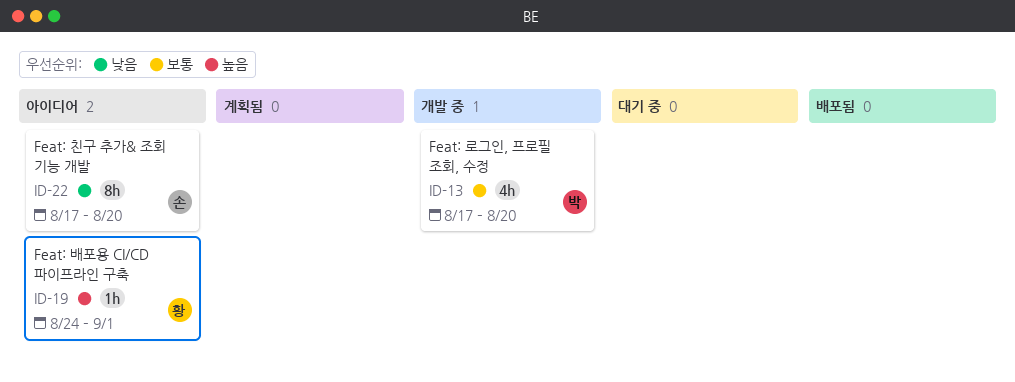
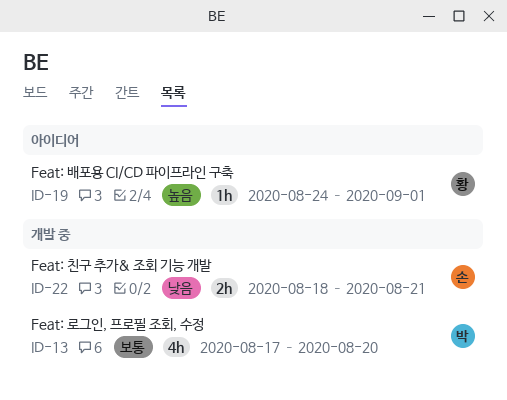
ID-22, status: 아이디어 -> 개발 중
ID-22, estimate: 8h -> 2h
ID-22, start: Aug 17 -> Aug 18
ID-22, due: Aug 20 -> Aug 21

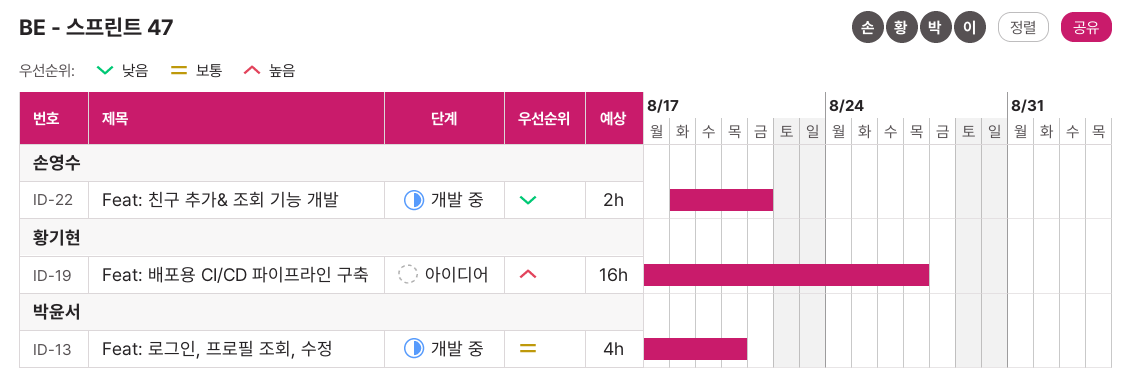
ID-19, estimate: 1h -> 16h
ID-19, start: Aug 24 -> Aug 17
ID-19, due: Sep 1 -> Aug 27

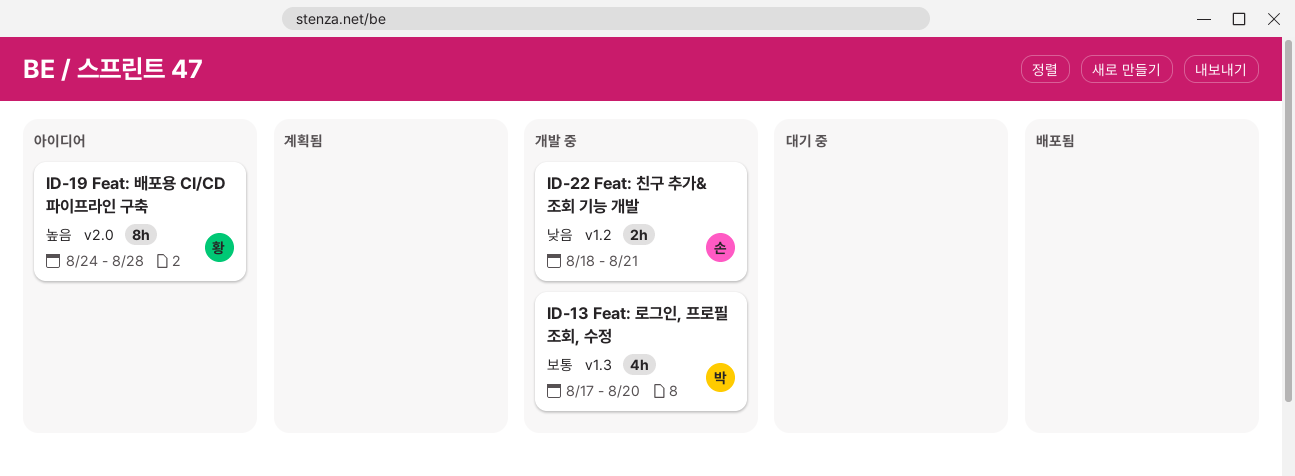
ID-19, estimate: 16h -> 8h
ID-19, start: Aug 17 -> Aug 24
ID-19, due: Aug 27 -> Aug 28

